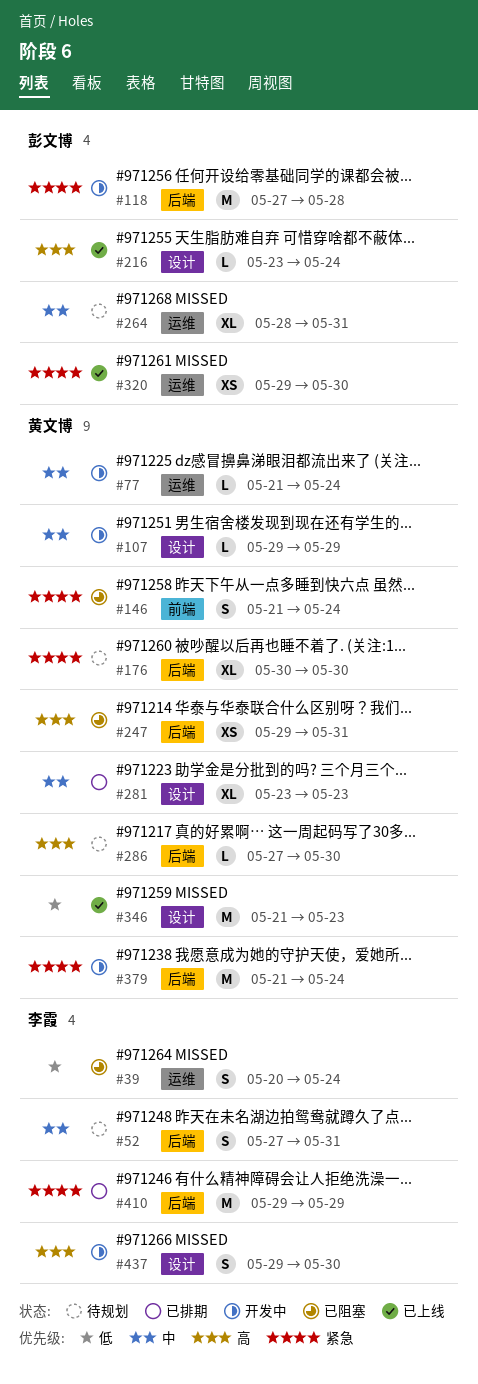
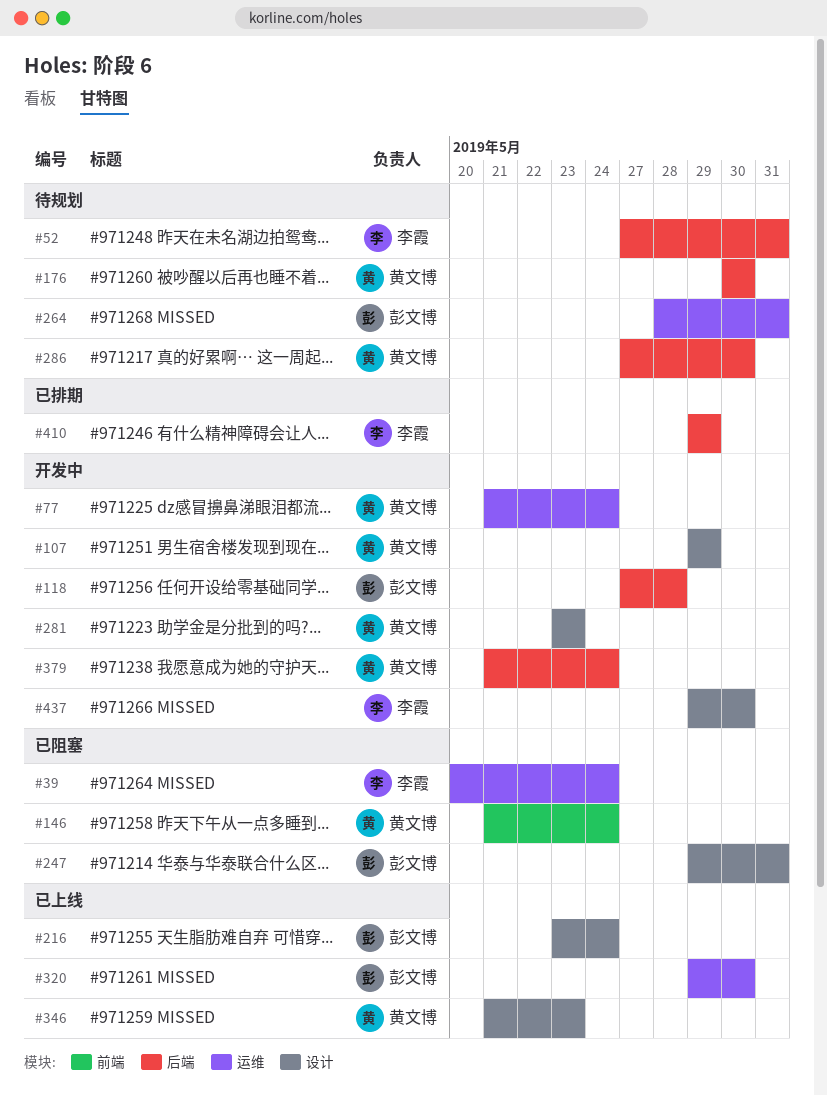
#247, owner: 黄文博 -> 彭文博
#247, label: 后端 -> 设计
#281, status: 已排期 -> 开发中

